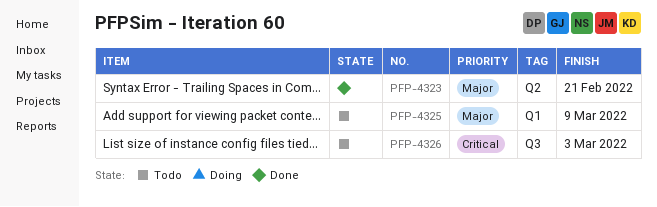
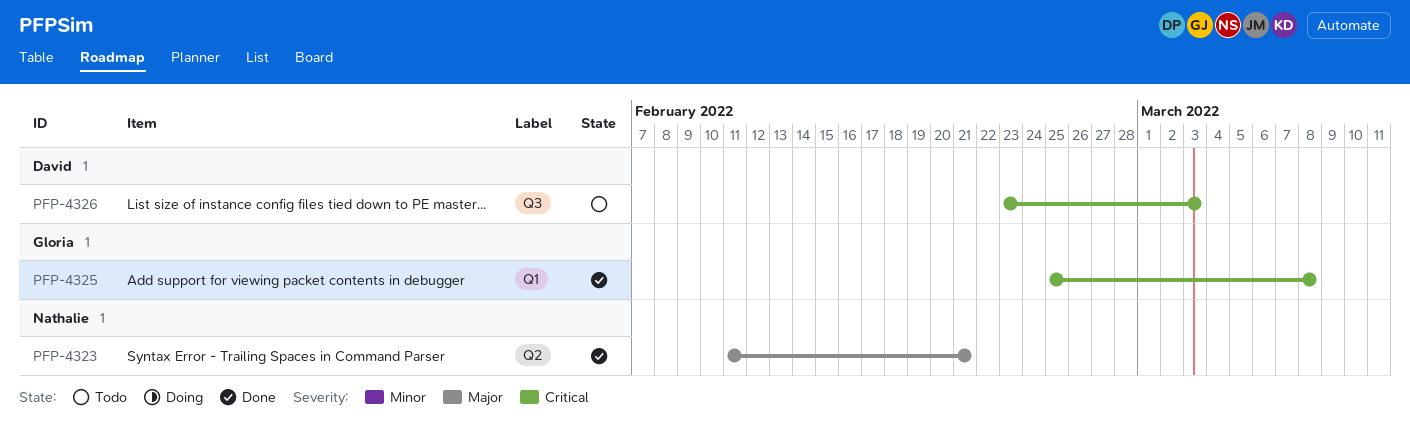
PFP-4325, status: Todo -> Done
PFP-4325, priority: Major -> Critical
PFP-4325, due: Mar 9 -> Mar 8

